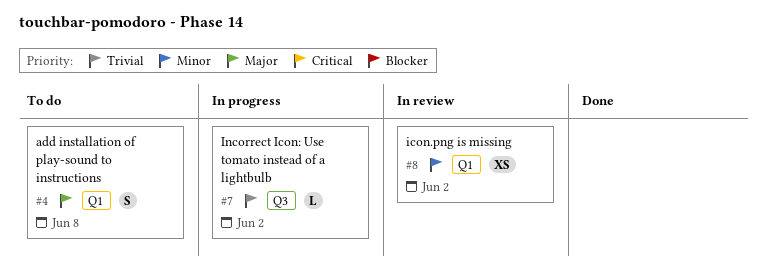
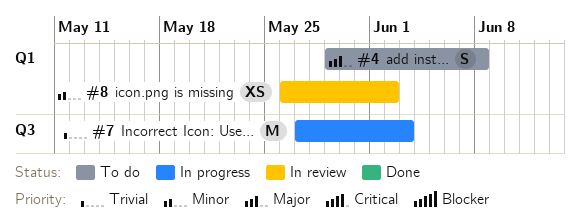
#7, estimate: L -> M
#7, due: Jun 2 -> Jun 3

